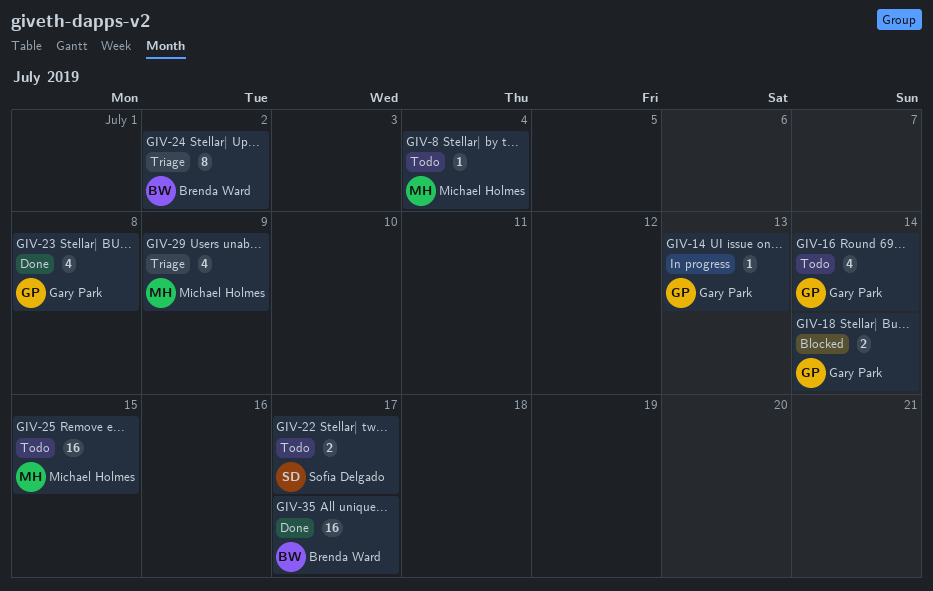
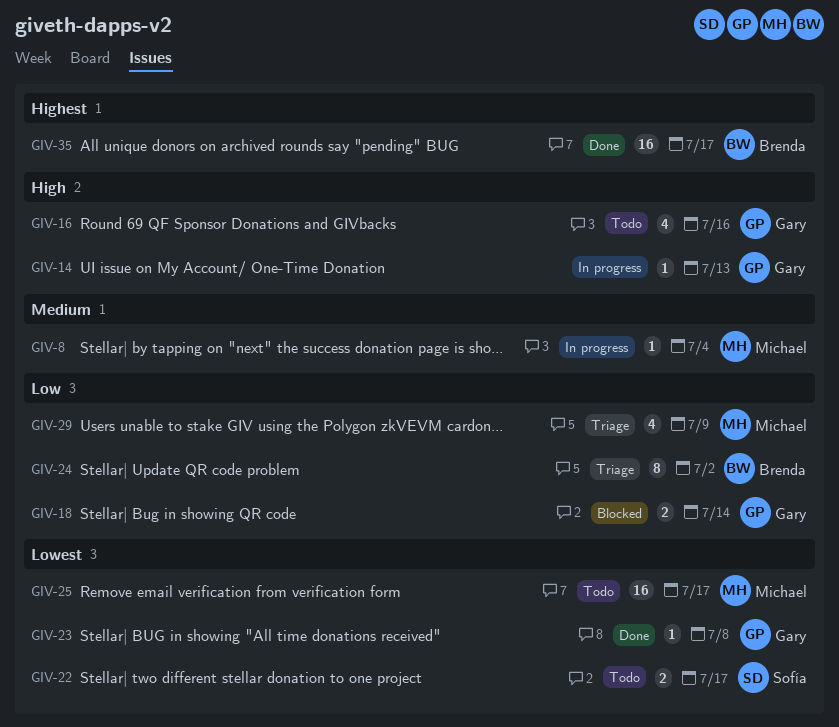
GIV-8, status: Todo -> In progress
GIV-16, due: Jul 14 -> Jul 16
GIV-23, estimate: 4 -> 1
GIV-25, due: Jul 15 -> Jul 17

